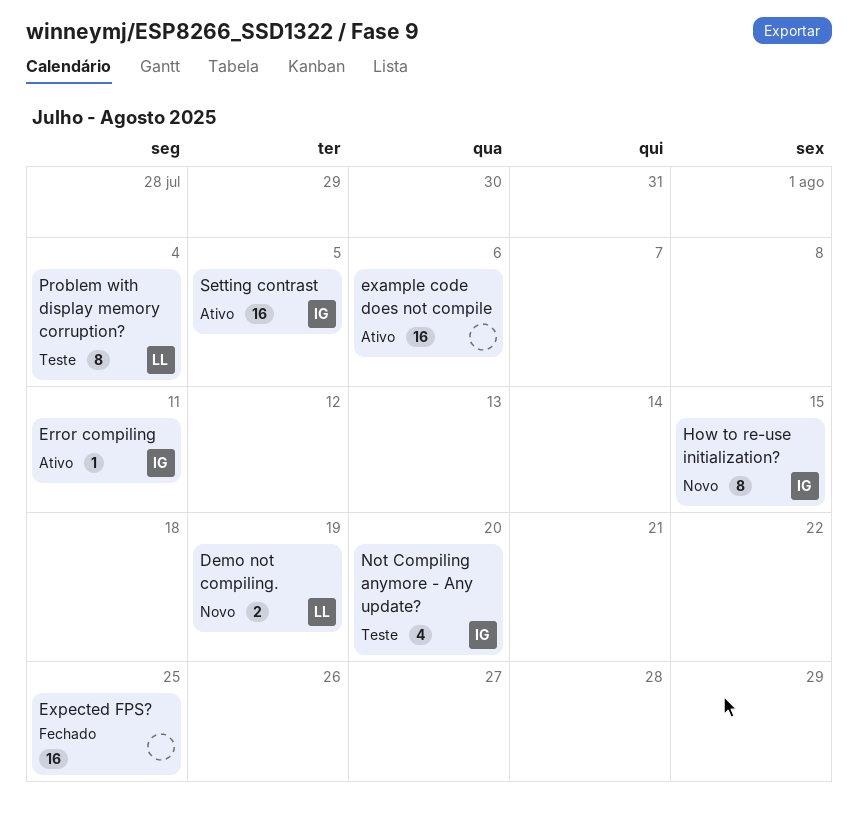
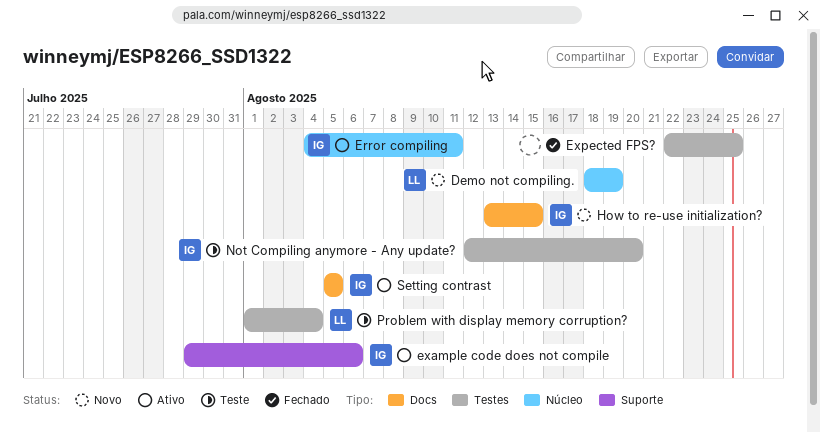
example code does not compile, owner: none -> IG

